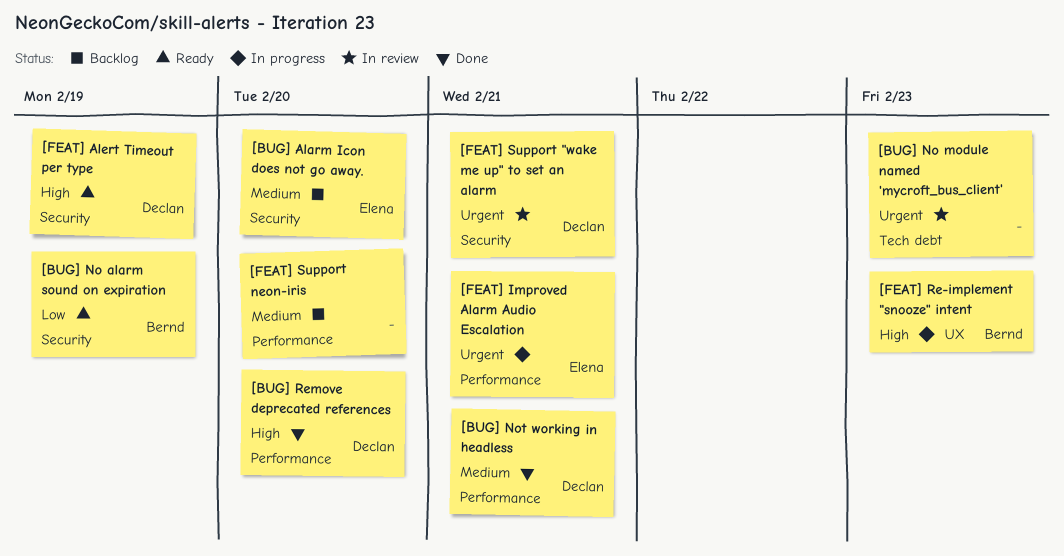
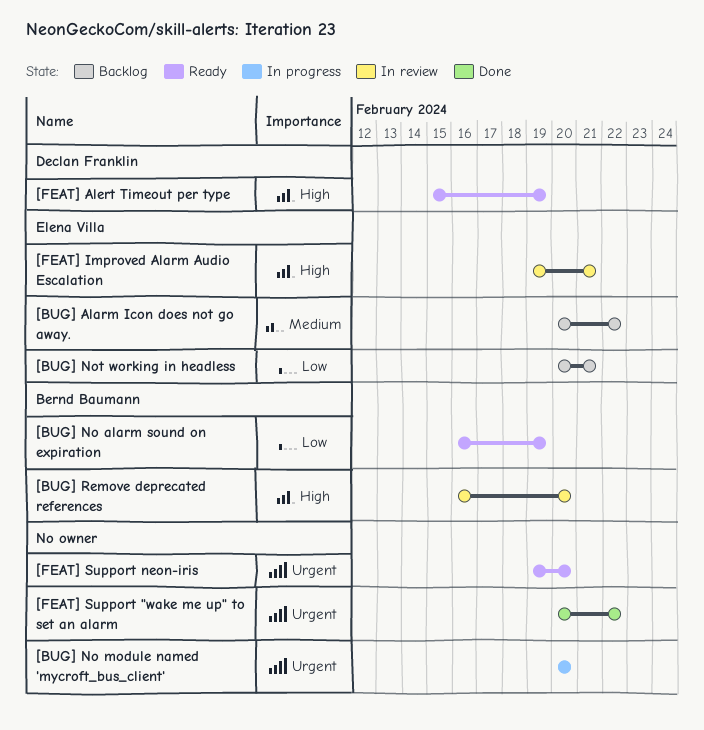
[BUG] Alarm Icon does not go away., due: Feb 20 -> Feb 22
[BUG] No module named 'mycroft_bus_client', status: In review -> In progress
[BUG] No module named 'mycroft_bus_client', due: Feb 23 -> Feb 20
[BUG] Not working in headless, status: Done -> Backlog
[BUG] Not working in headless, owner: Declan Franklin -> Elena Villa
[BUG] Not working in headless, priority: Medium -> Low
[BUG] Remove deprecated references, status: Done -> In review
[BUG] Remove deprecated references, owner: Declan Franklin -> Bernd Baumann
[FEAT] Improved Alarm Audio Escalation, status: In progress -> In review
[FEAT] Improved Alarm Audio Escalation, priority: Urgent -> High
[FEAT] Re-implement "snooze" intent: present -> none
[FEAT] Support "wake me up" to set an alarm, status: In review -> Done
[FEAT] Support "wake me up" to set an alarm, owner: Declan Franklin -> none
[FEAT] Support "wake me up" to set an alarm, due: Feb 21 -> Feb 22
[FEAT] Support neon-iris, status: Backlog -> Ready
[FEAT] Support neon-iris, priority: Medium -> Urgent

